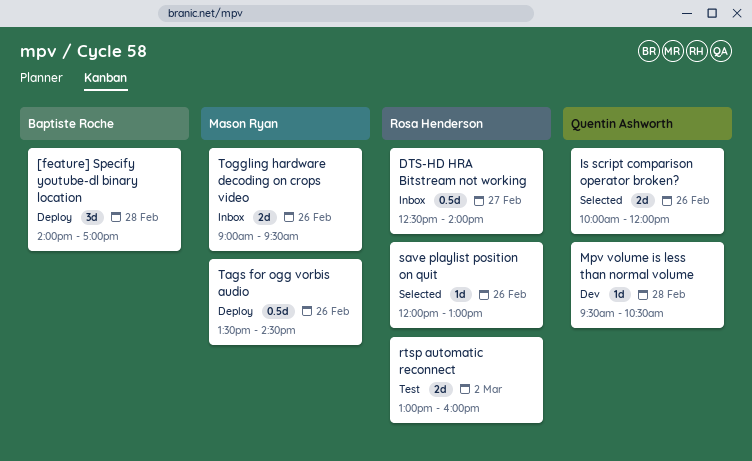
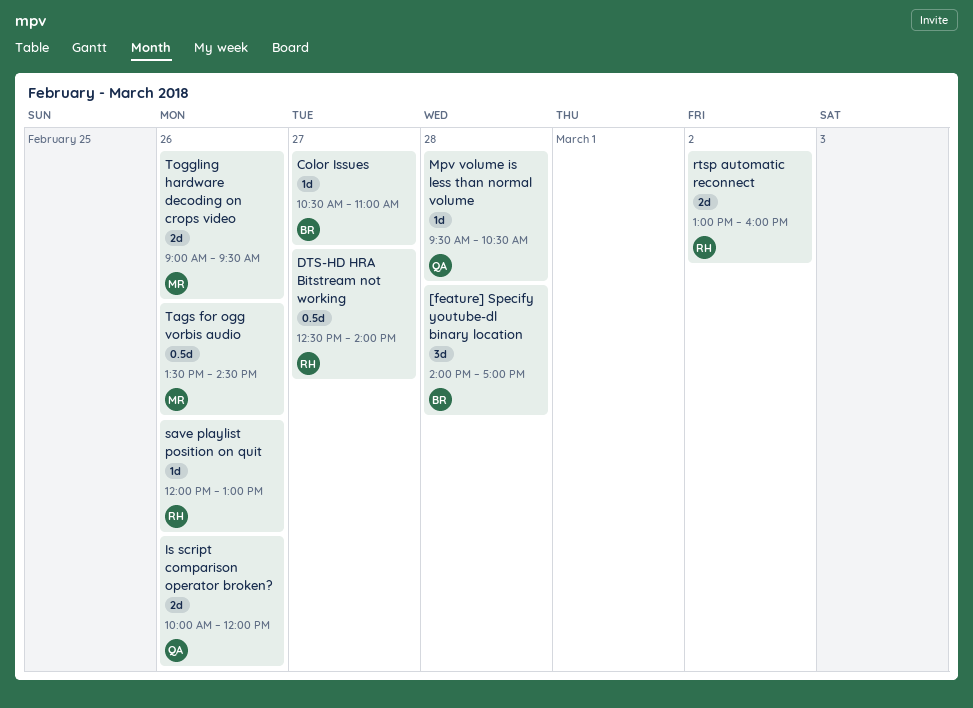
Color Issues: none -> present

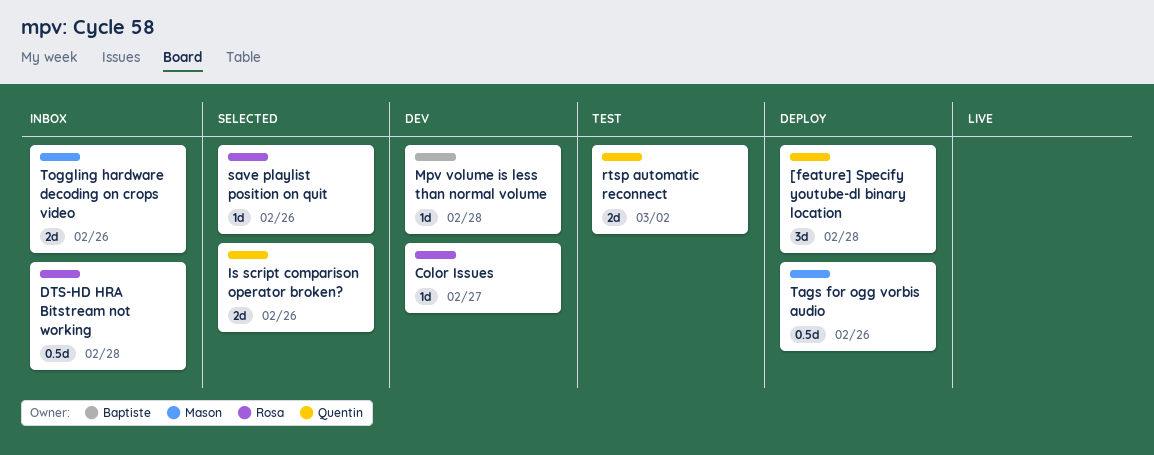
[feature] Specify youtube-dl binary location, owner: Baptiste -> Quentin
Color Issues, owner: Baptiste -> Rosa
DTS-HD HRA Bitstream not working, day: Feb 27 -> Feb 28
Mpv volume is less than normal volume, owner: Quentin -> Baptiste
rtsp automatic reconnect, owner: Rosa -> Quentin

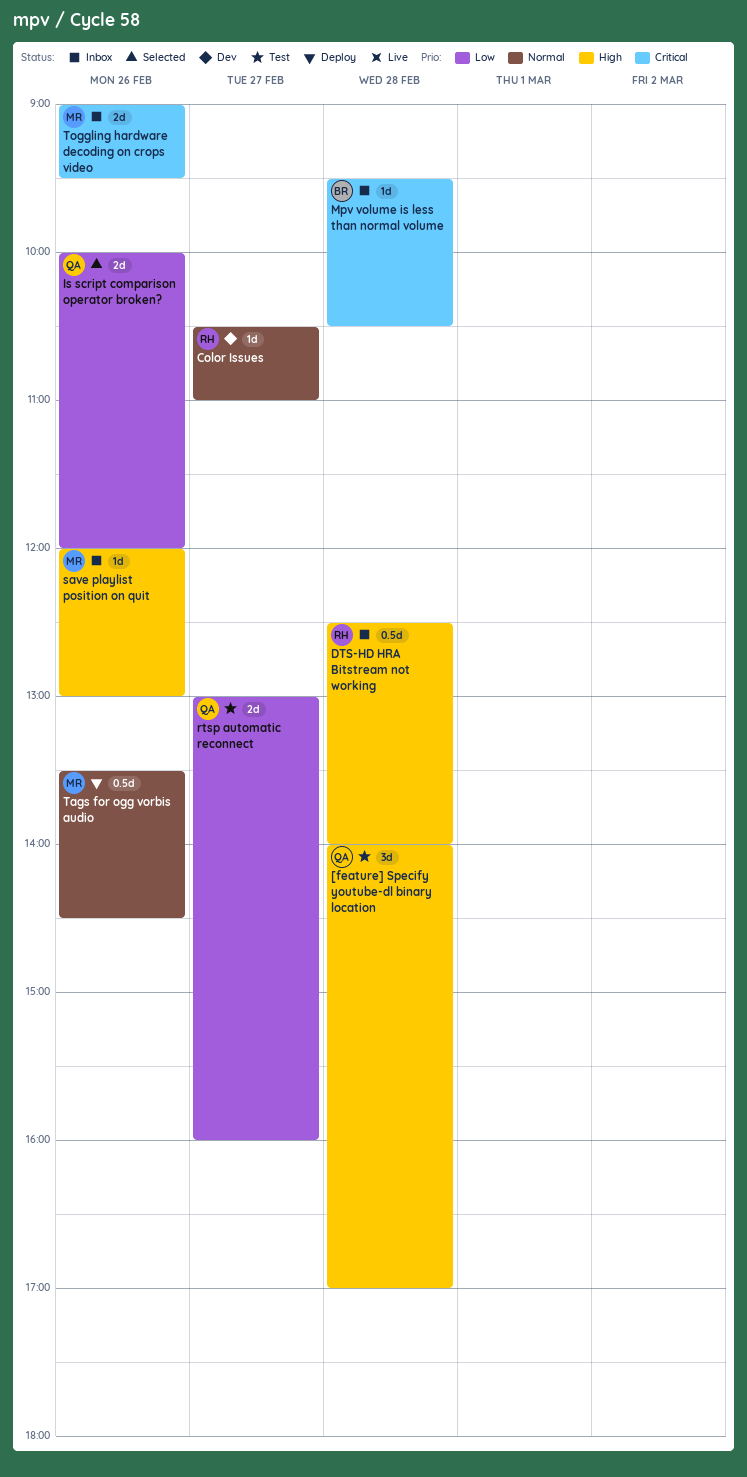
[feature] Specify youtube-dl binary location, status: Deploy -> Test
Mpv volume is less than normal volume, status: Dev -> Inbox
rtsp automatic reconnect, day: Mar 2 -> Feb 27
save playlist position on quit, status: Selected -> Inbox
save playlist position on quit, owner: Rosa -> Mason

